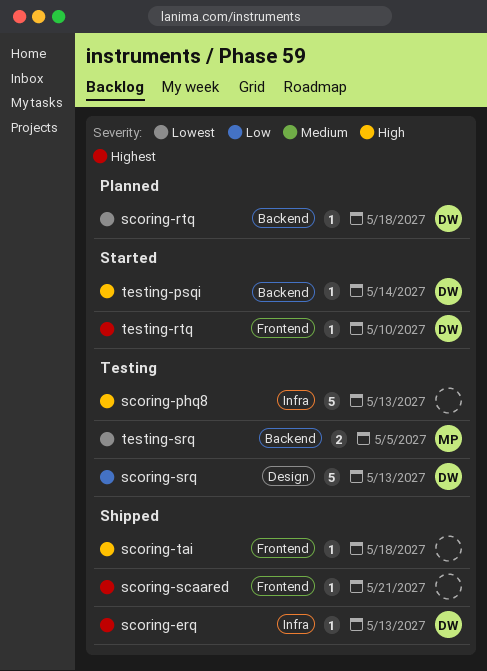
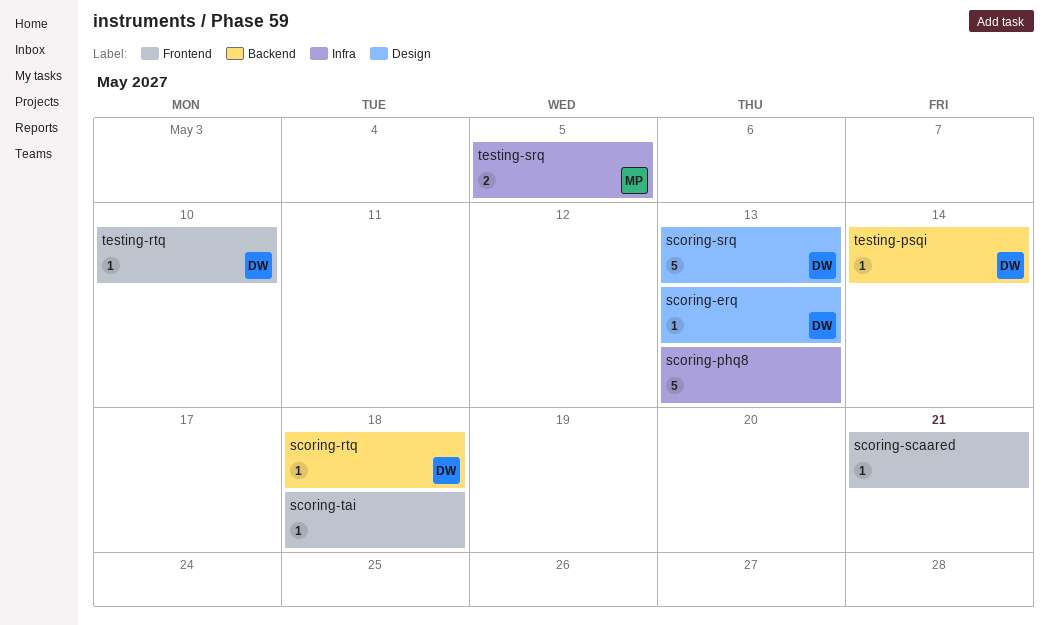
scoring-erq, label: Infra -> Design
testing-srq, label: Backend -> Infra

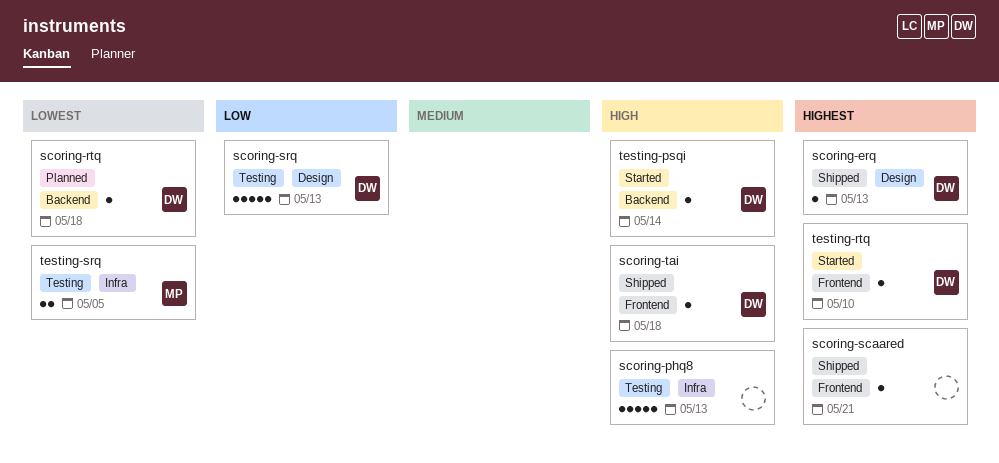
scoring-tai, owner: none -> DW

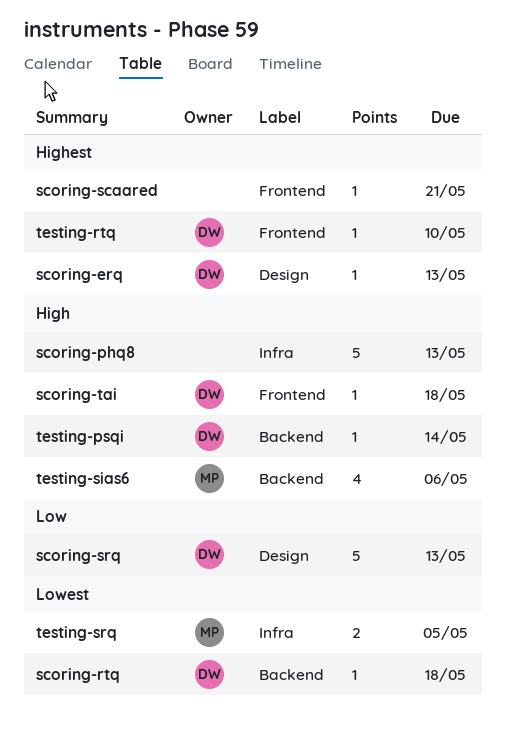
testing-sias6: none -> present

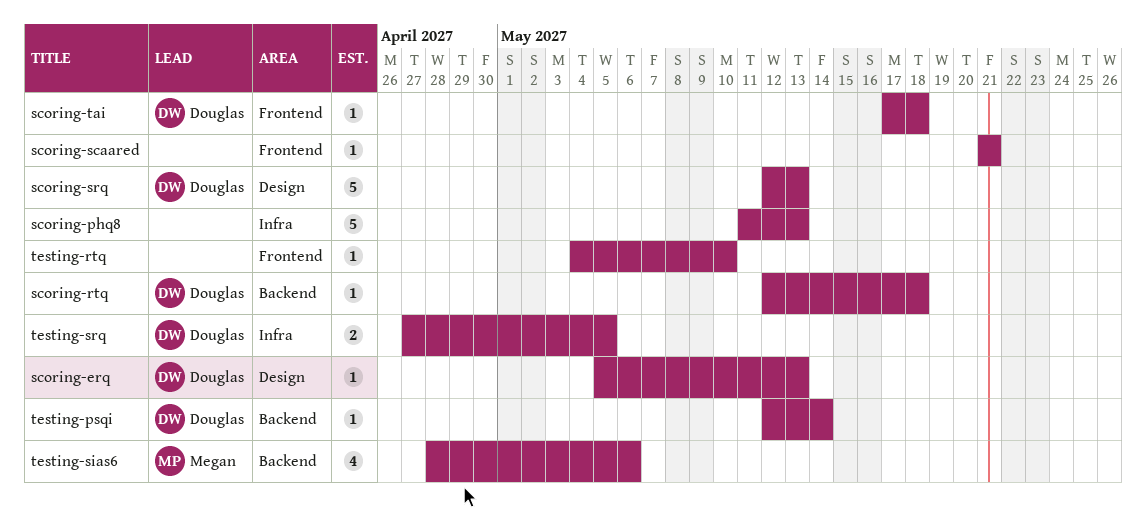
testing-rtq, owner: Douglas -> none
testing-srq, owner: Megan -> Douglas

